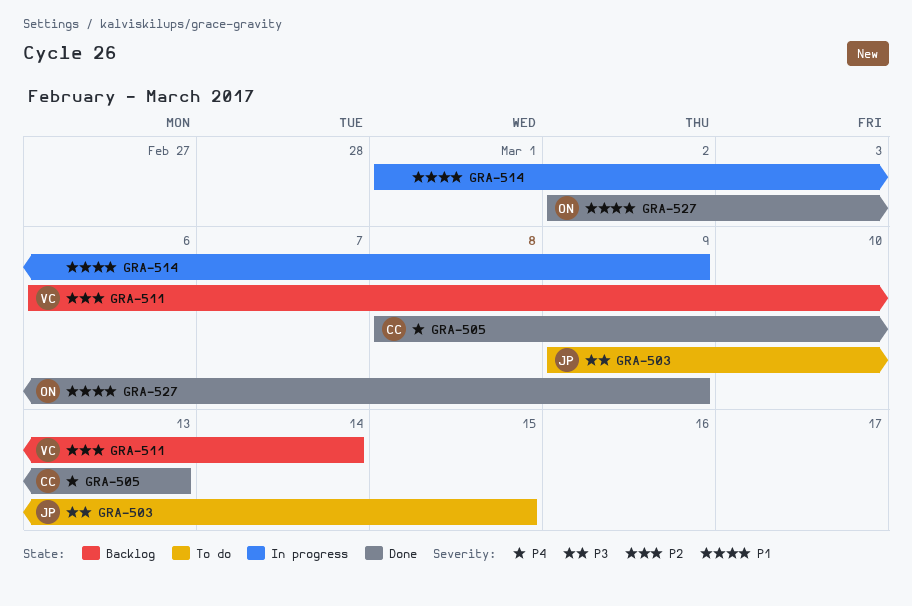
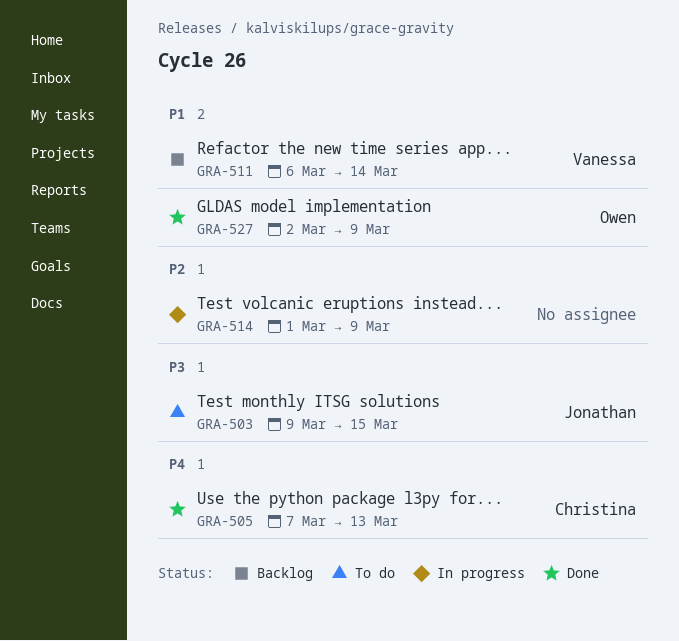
GRA-505, start: Mar 8 -> Mar 7
GRA-511, priority: P2 -> P1
GRA-514, priority: P1 -> P2

